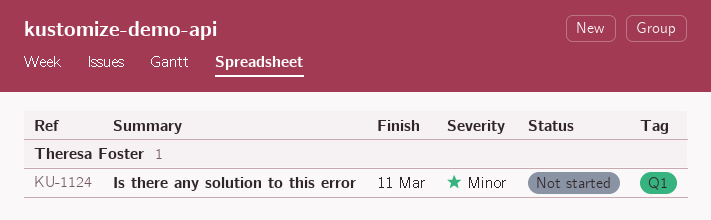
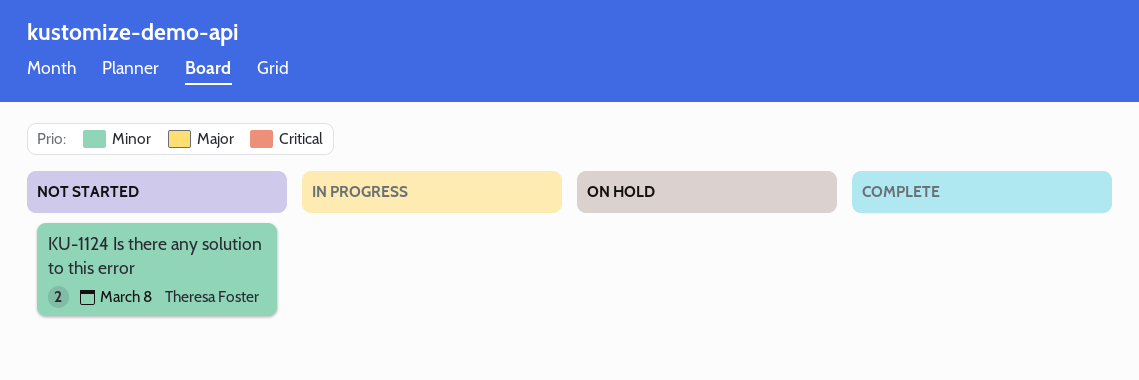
KU-1124, due: Mar 11 -> Mar 8

